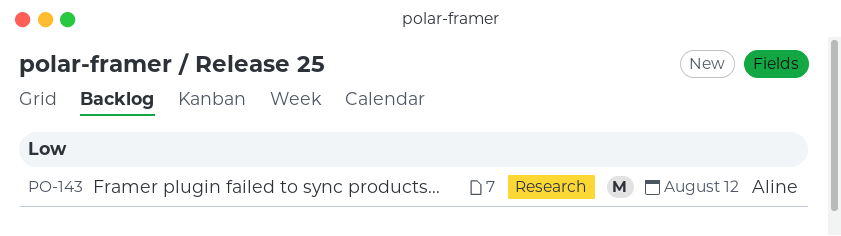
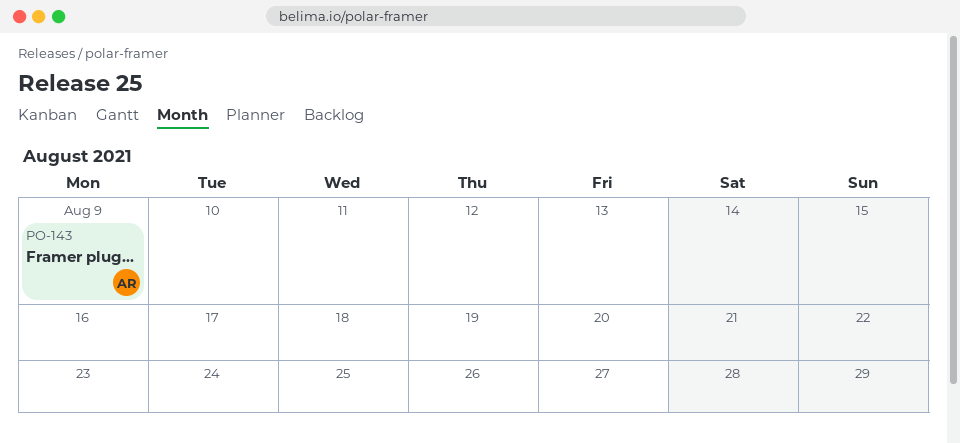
PO-143, due: Aug 12 -> Aug 9

